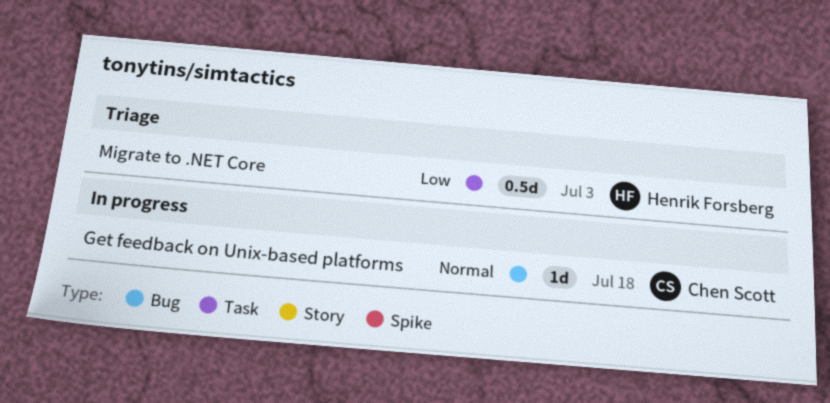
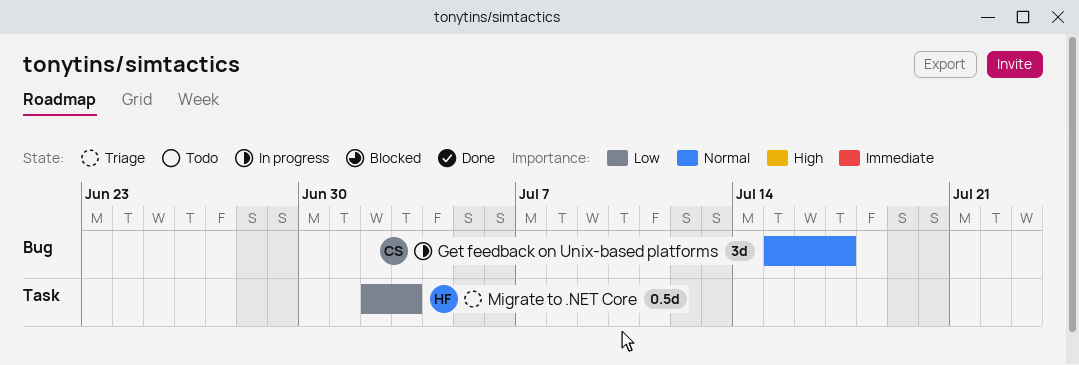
Get feedback on Unix-based platforms, estimate: 1d -> 3d
Get feedback on Unix-based platforms, due: Jul 18 -> Jul 17

